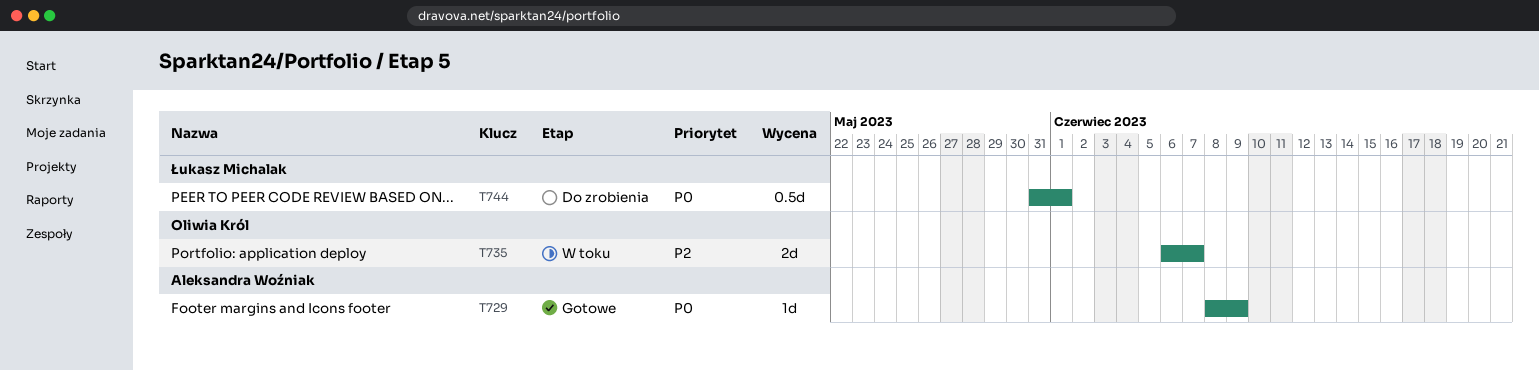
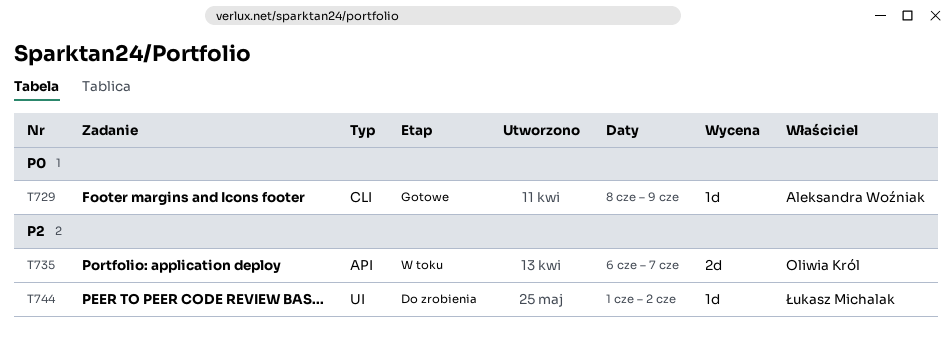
T744, priority: P0 -> P2
T744, estimate: 0.5d -> 1d
T744, start: May 31 -> Jun 1
T744, due: Jun 1 -> Jun 2

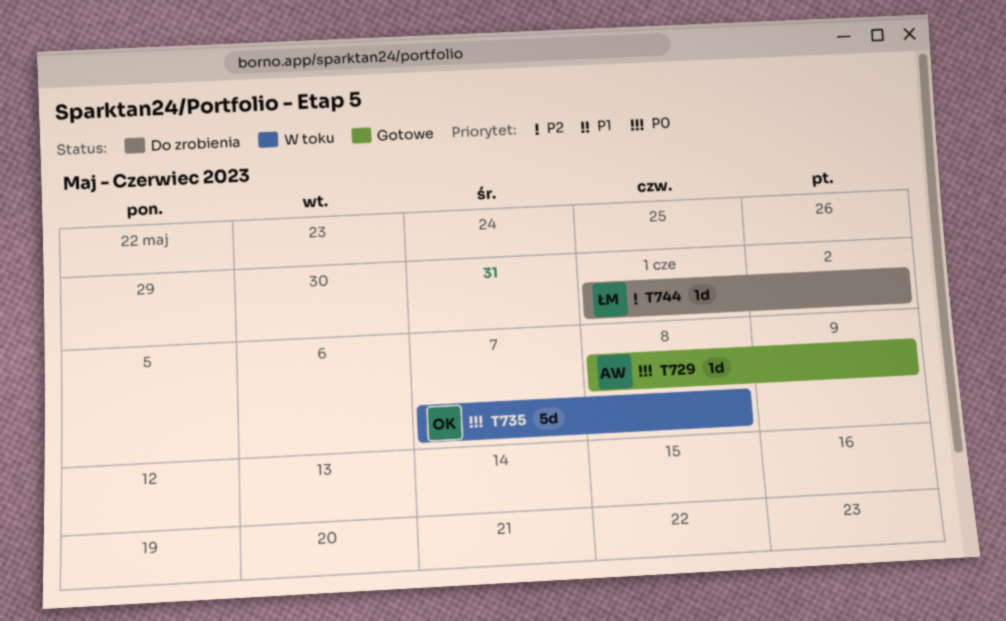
T735, priority: P2 -> P0
T735, estimate: 2d -> 5d
T735, start: Jun 6 -> Jun 7
T735, due: Jun 7 -> Jun 8

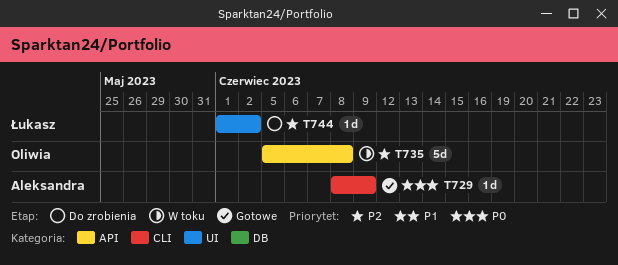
T735, priority: P0 -> P2
T735, start: Jun 7 -> Jun 5

